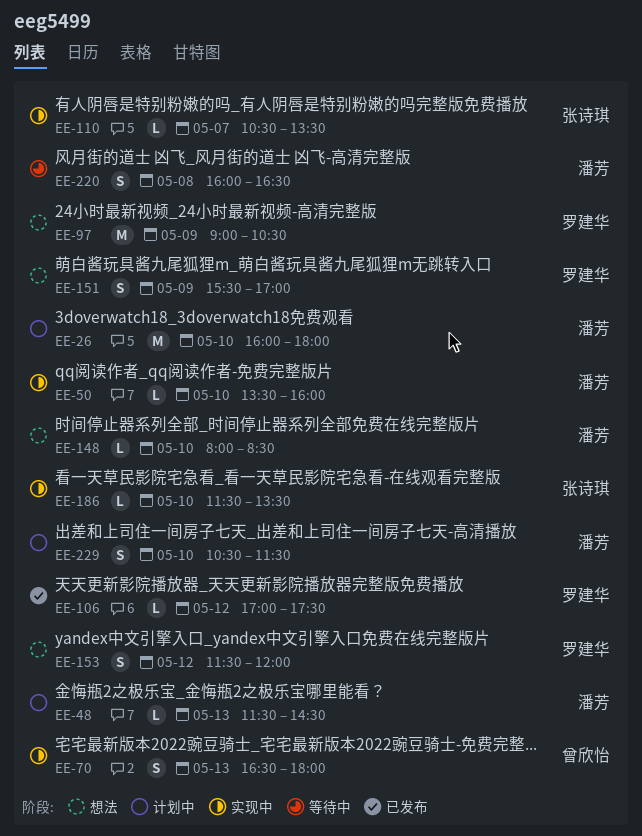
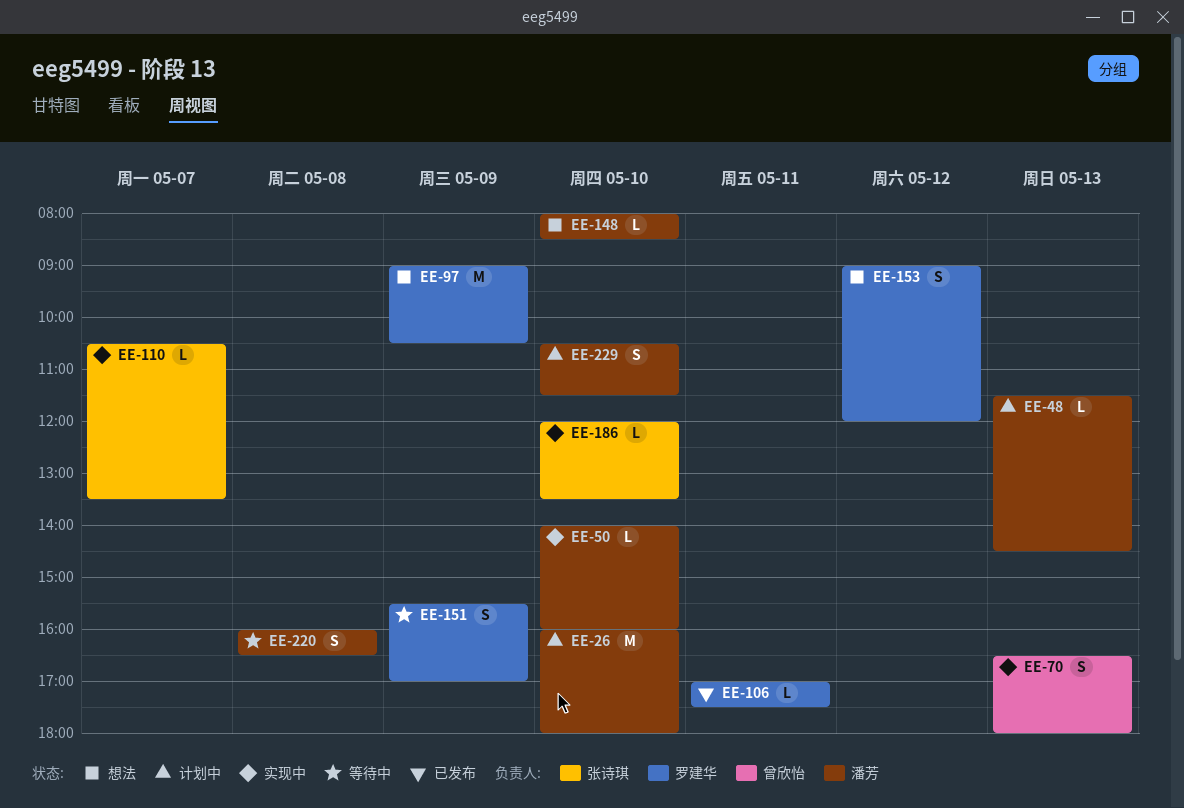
EE-50, begins: 13:30 -> 14:00
EE-106, day: May 12 -> May 11
EE-151, status: 想法 -> 等待中
EE-153, begins: 11:30 -> 09:00
EE-186, begins: 11:30 -> 12:00

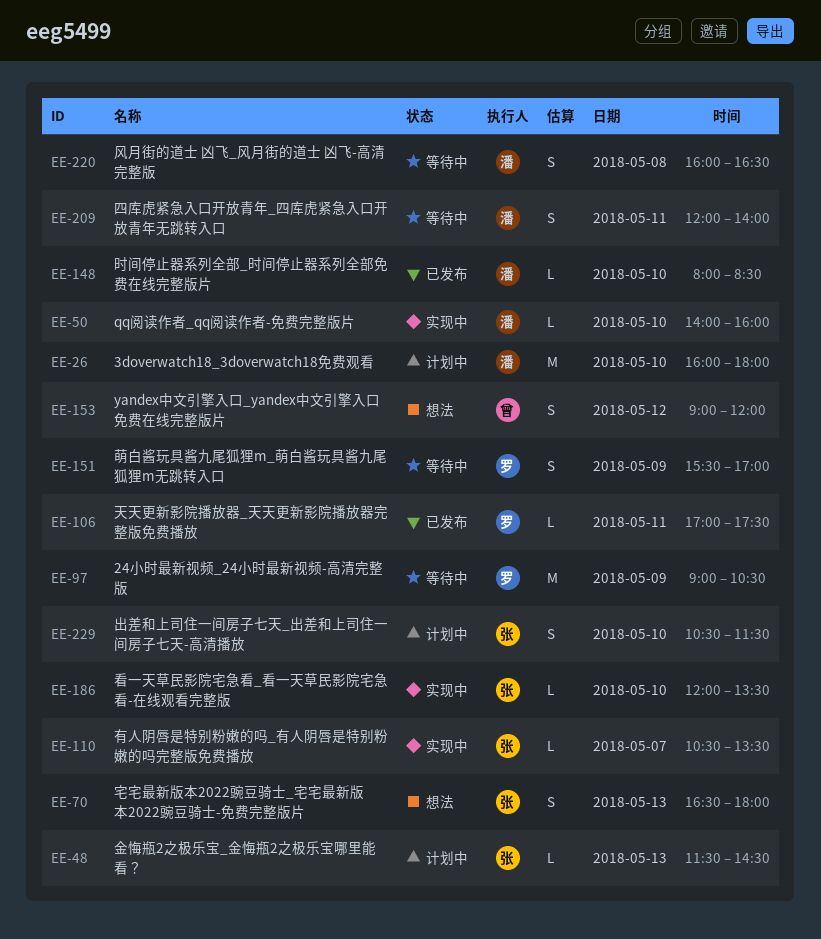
EE-48, owner: 潘芳 -> 张诗琪
EE-70, status: 实现中 -> 想法
EE-70, owner: 曾欣怡 -> 张诗琪
EE-97, status: 想法 -> 等待中
EE-148, status: 想法 -> 已发布
EE-153, owner: 罗建华 -> 曾欣怡
EE-209: none -> present
EE-229, owner: 潘芳 -> 张诗琪

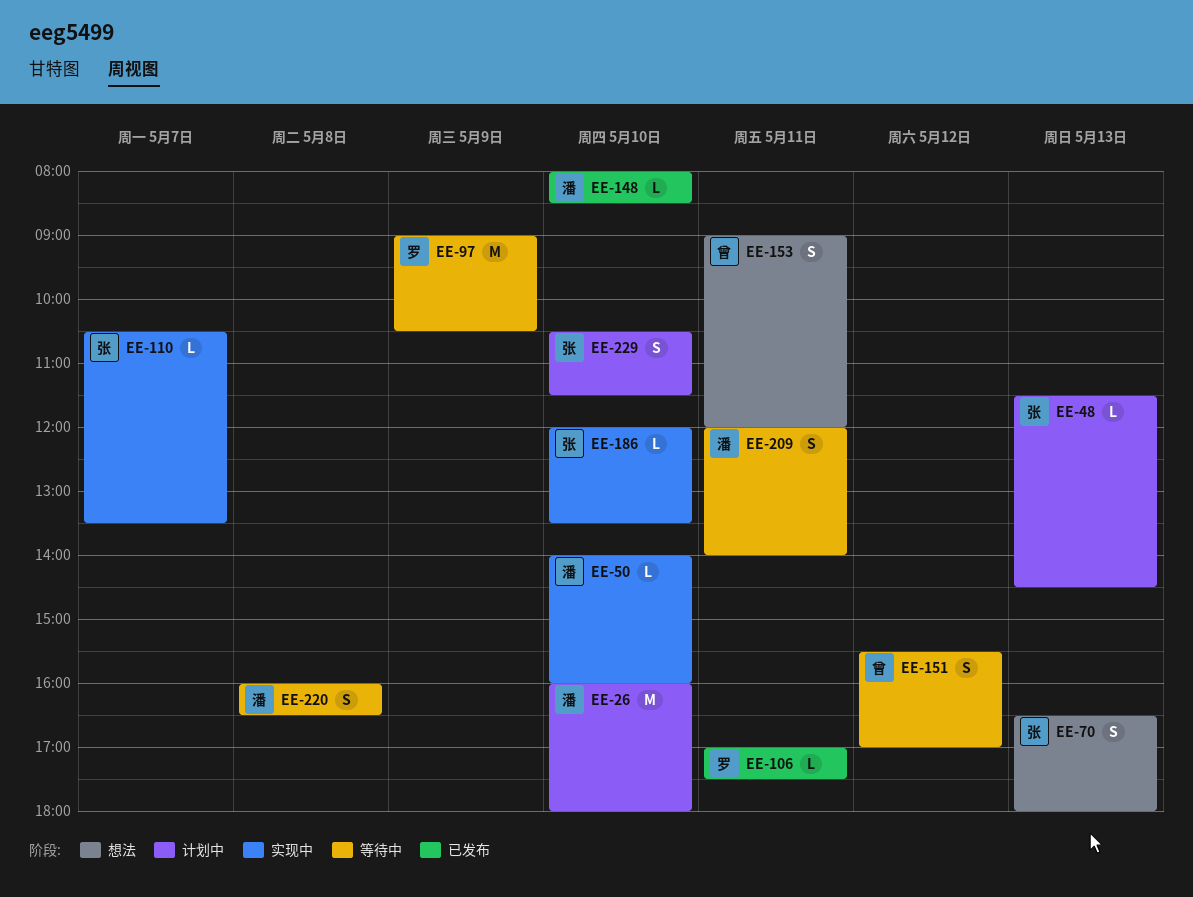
EE-151, owner: 罗 -> 曾
EE-151, day: May 9 -> May 12
EE-153, day: May 12 -> May 11

